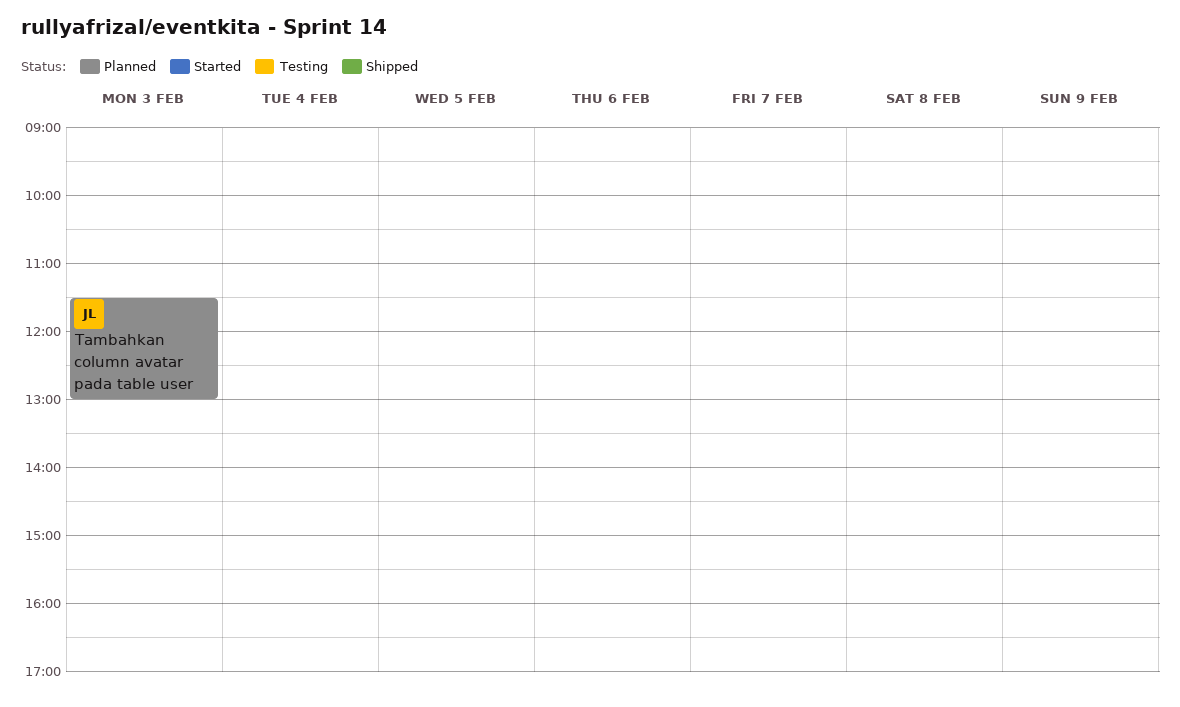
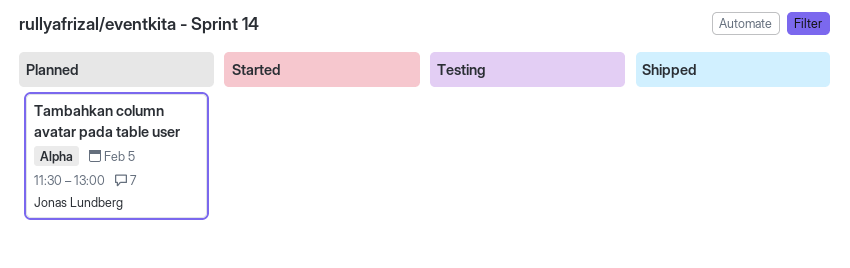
Tambahkan column avatar pada table user, day: Feb 3 -> Feb 5

